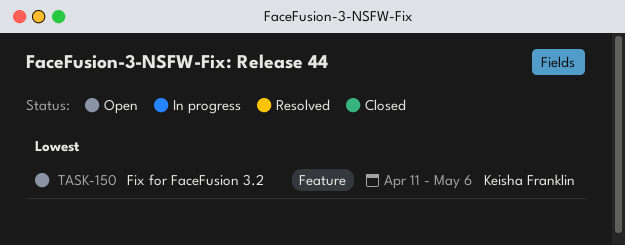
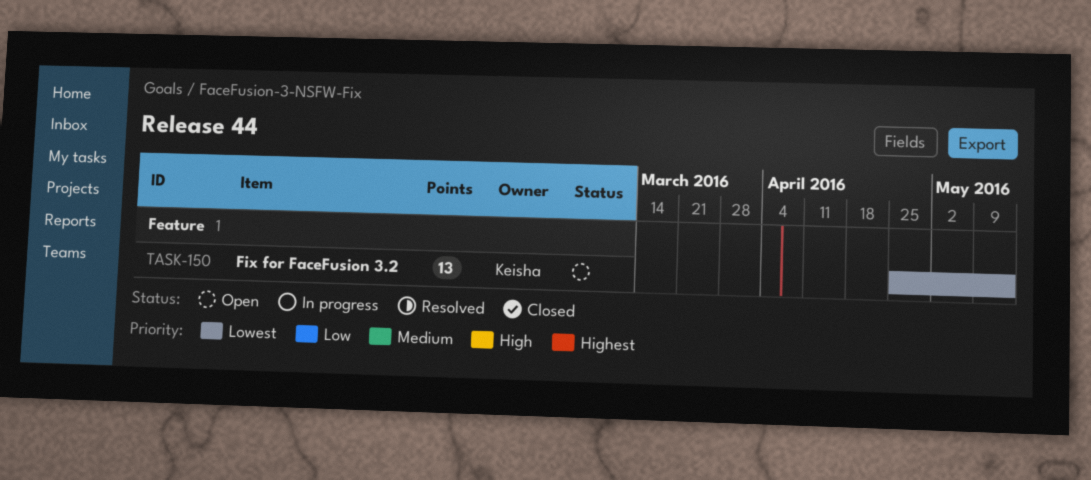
TASK-150, start: Apr 11 -> Apr 25
TASK-150, due: May 6 -> May 13

